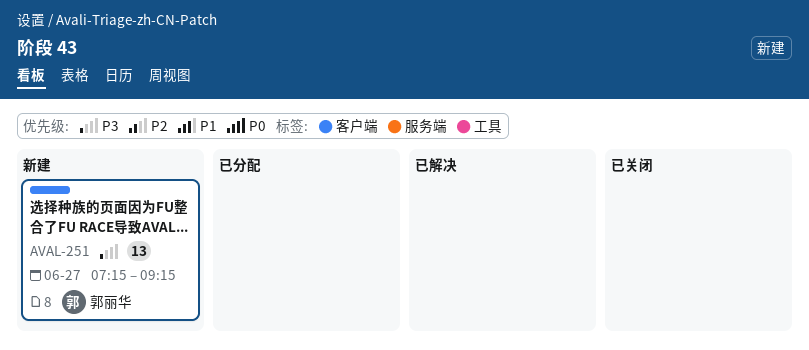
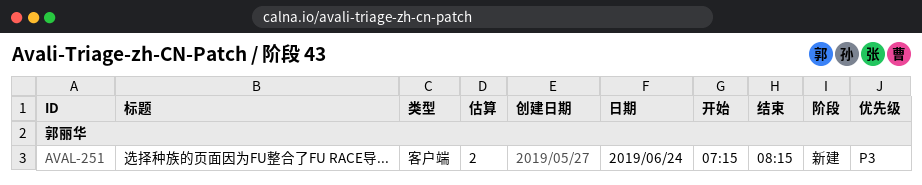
AVAL-251, estimate: 13 -> 2
AVAL-251, day: Jun 27 -> Jun 24
AVAL-251, ends: 09:15 -> 08:15

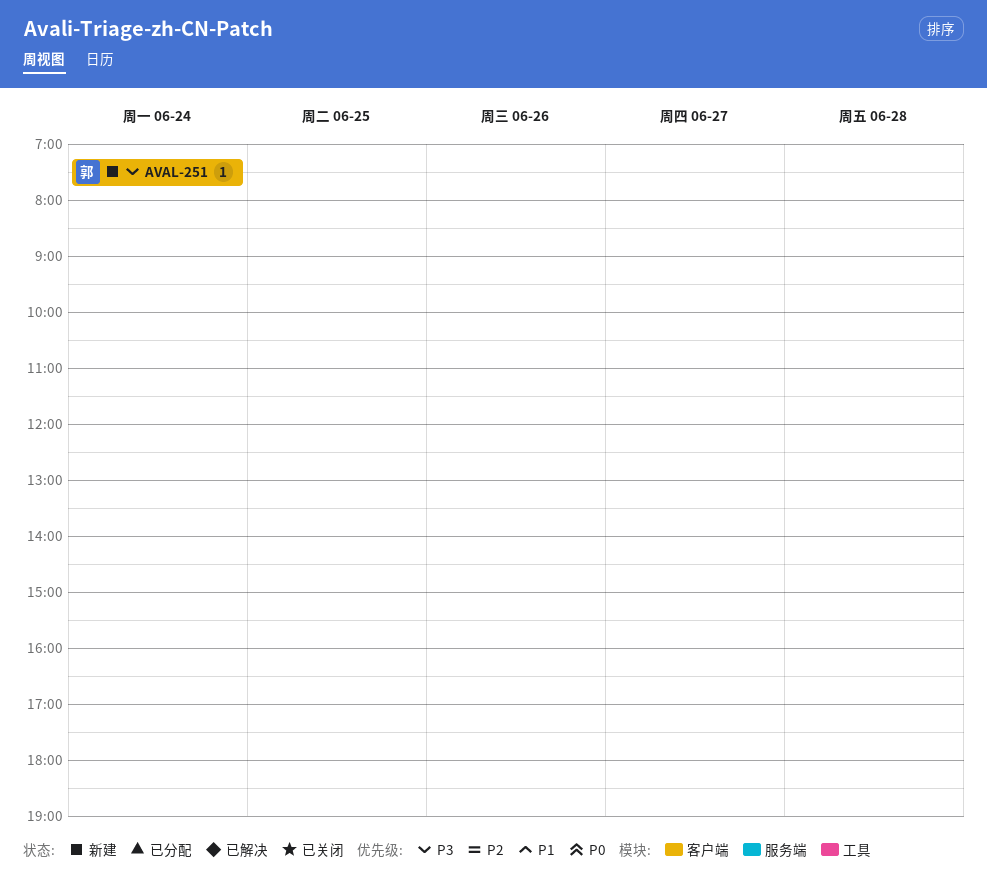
AVAL-251, estimate: 2 -> 1
AVAL-251, ends: 08:15 -> 07:45

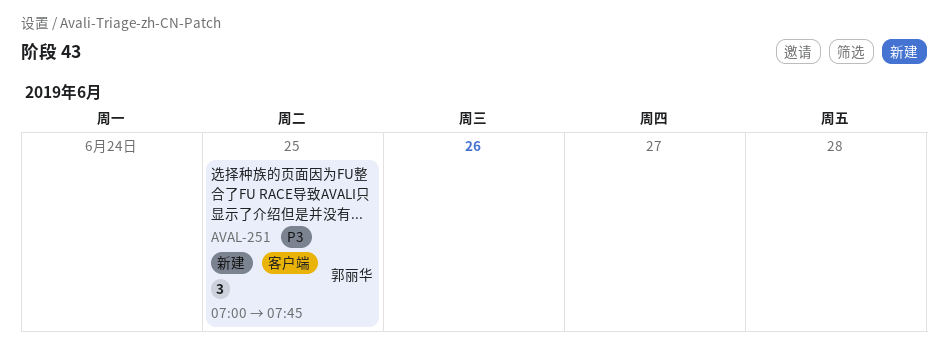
AVAL-251, estimate: 1 -> 3
AVAL-251, day: Jun 24 -> Jun 25
AVAL-251, begins: 07:15 -> 07:00

